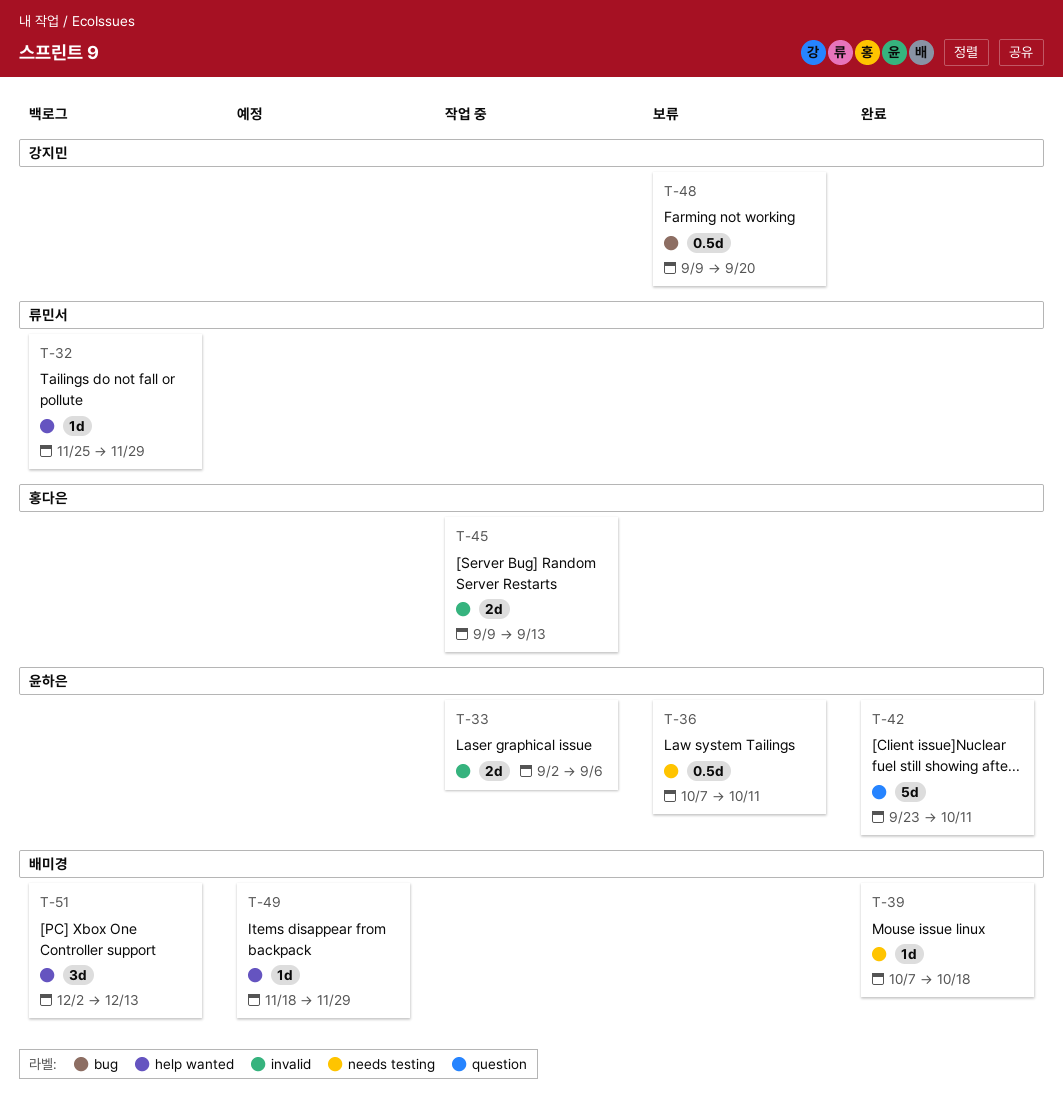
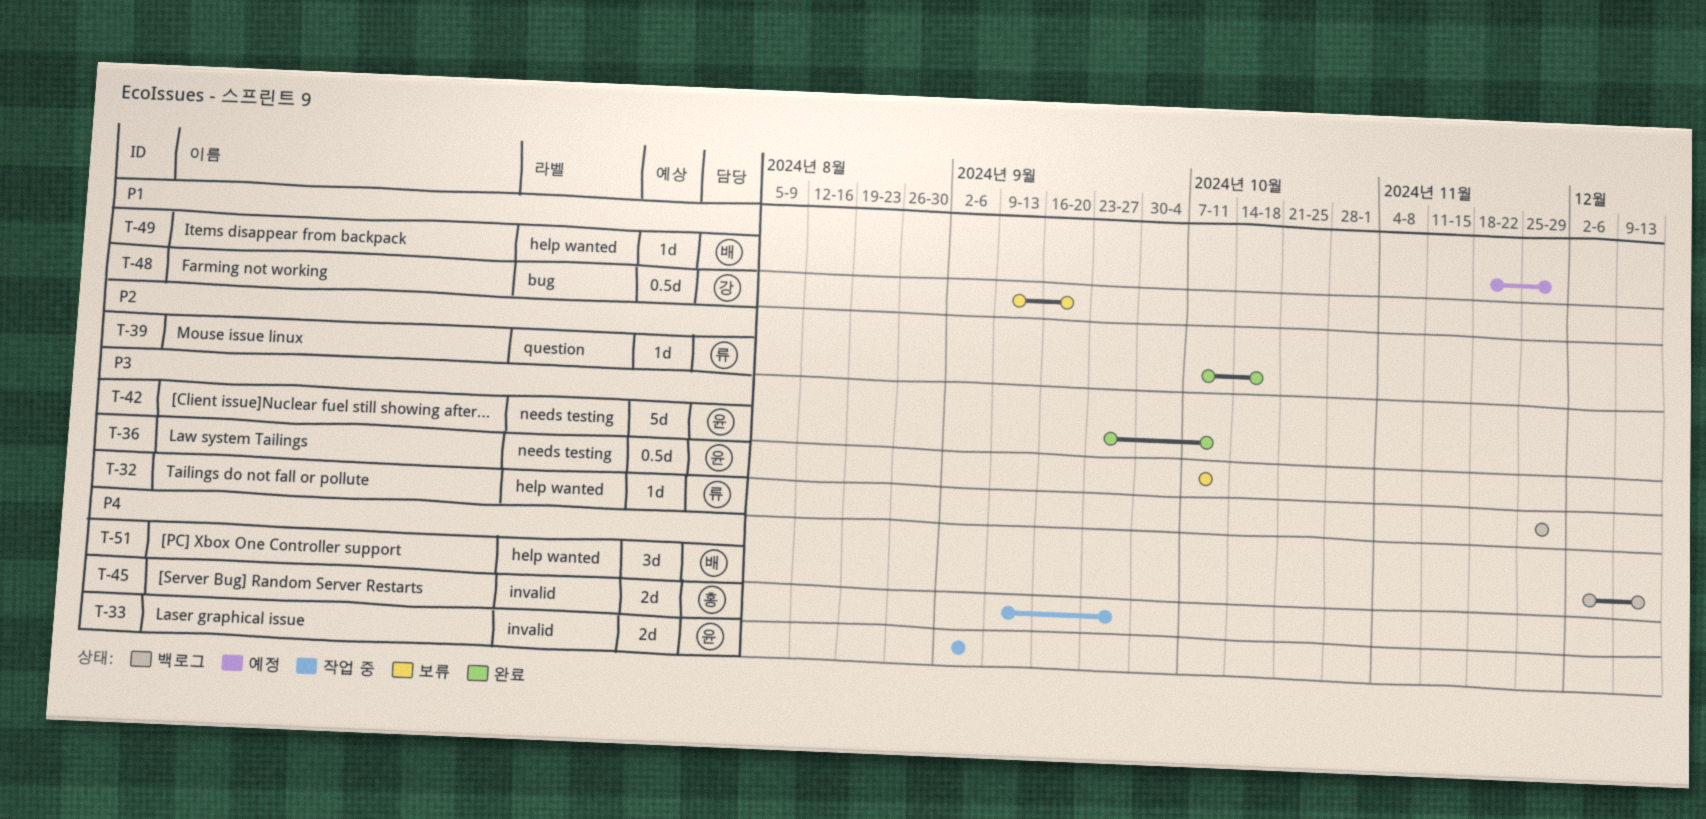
T-39, owner: 배미경 -> 류민서
T-39, label: needs testing -> question
T-42, label: question -> needs testing
T-45, due: Sep 13 -> Sep 27

